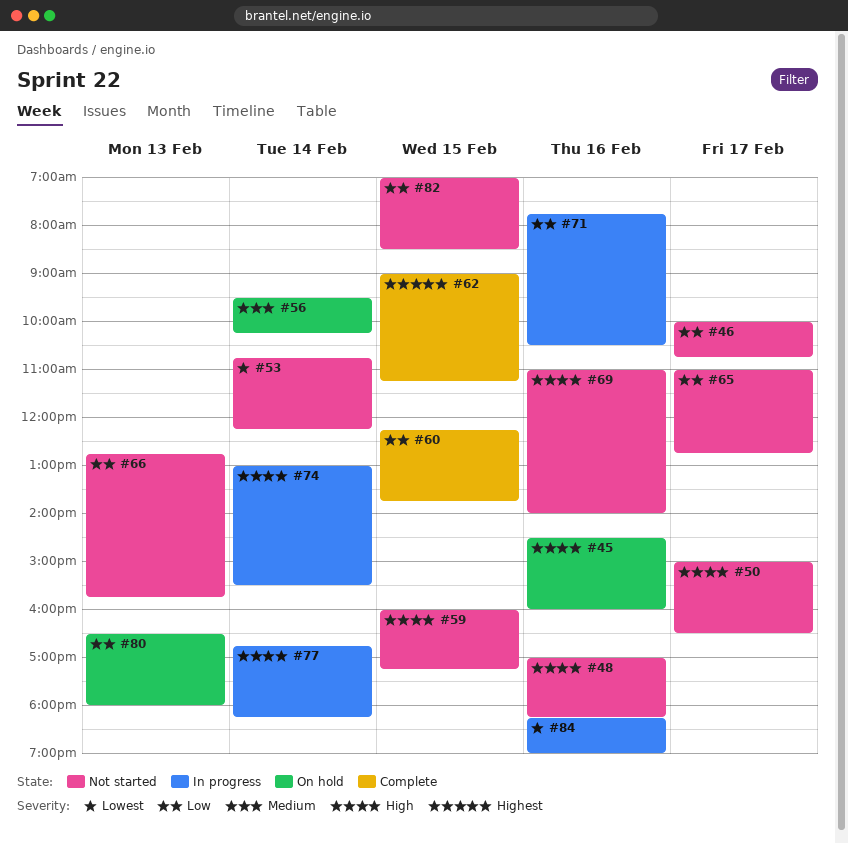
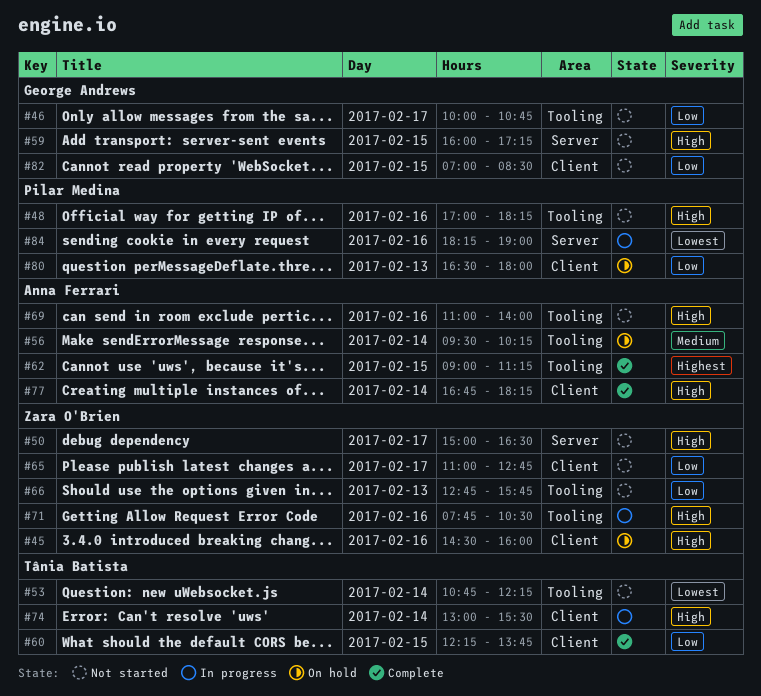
#71, priority: Low -> High
#77, status: In progress -> Complete

